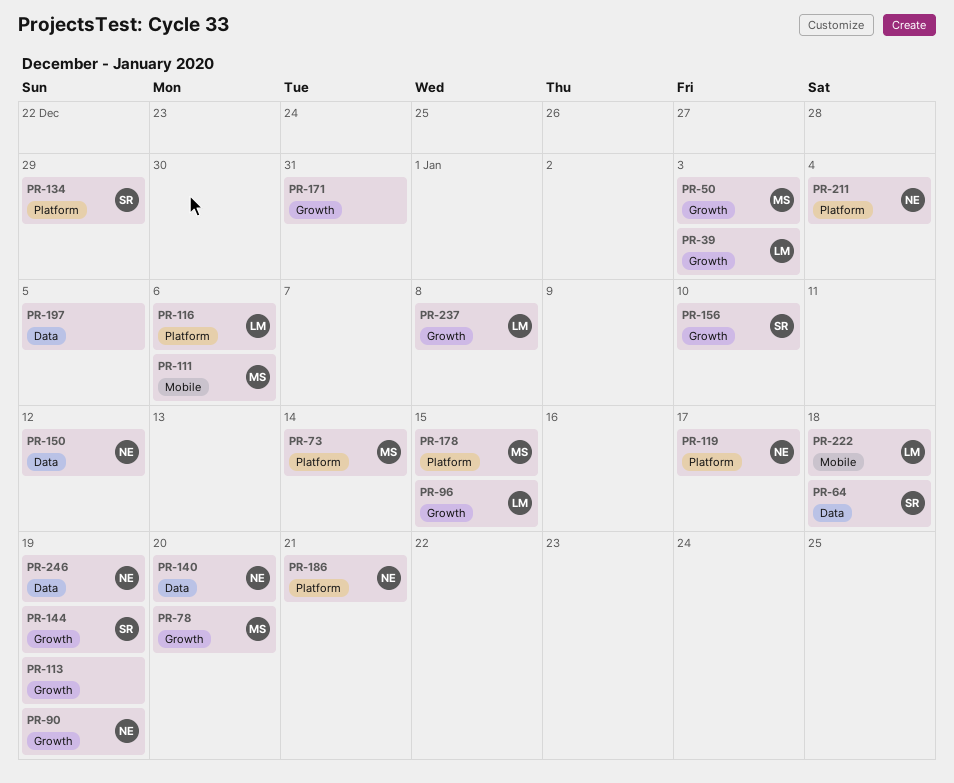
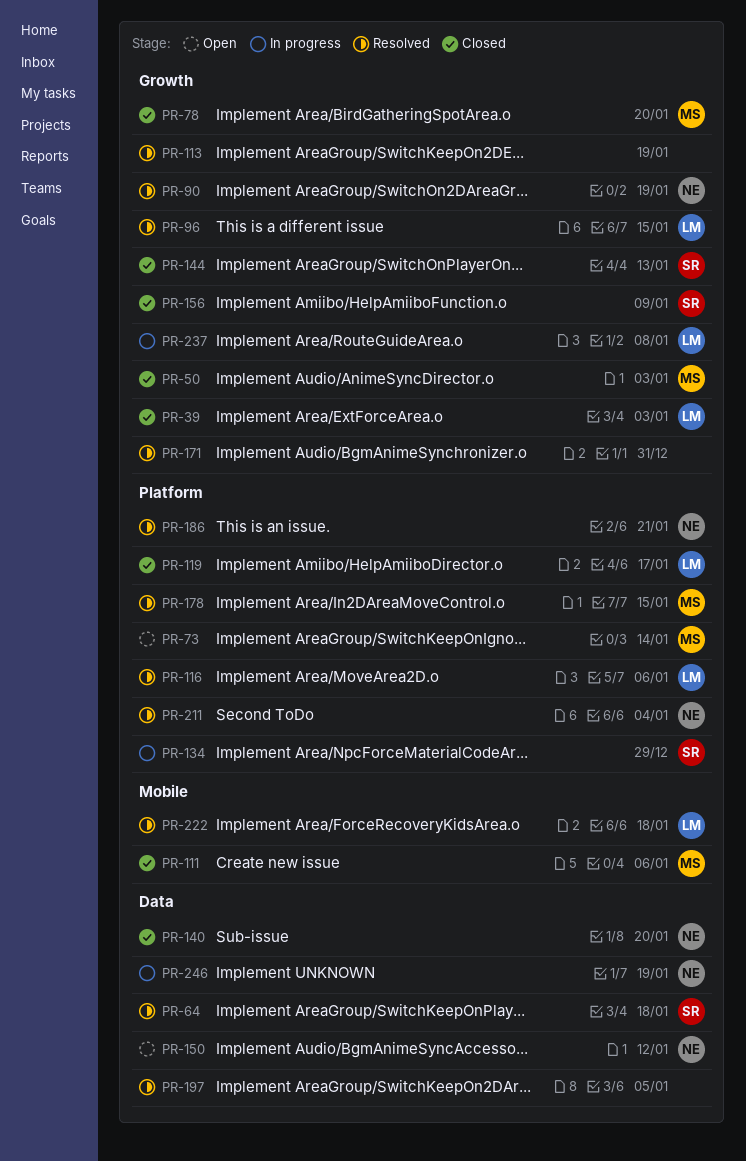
PR-119, owner: NE -> LM
PR-144, due: Jan 19 -> Jan 13
PR-156, due: Jan 10 -> Jan 9

